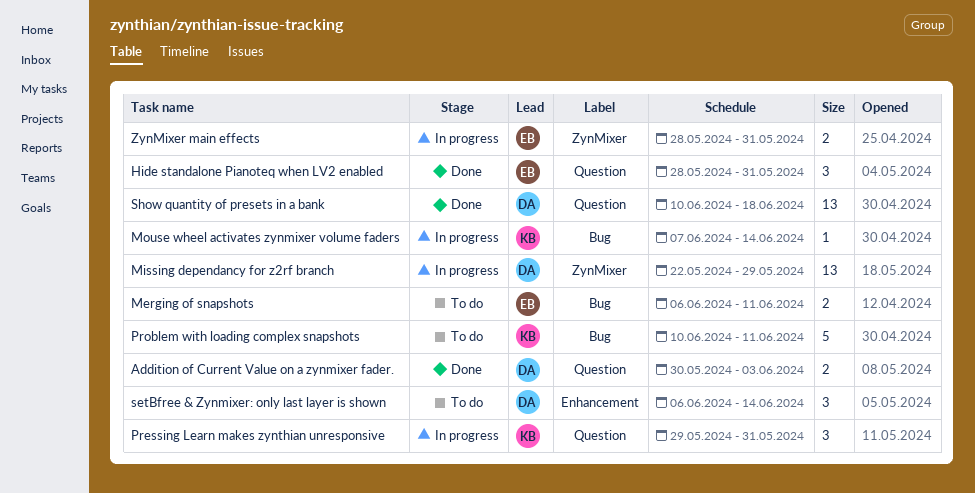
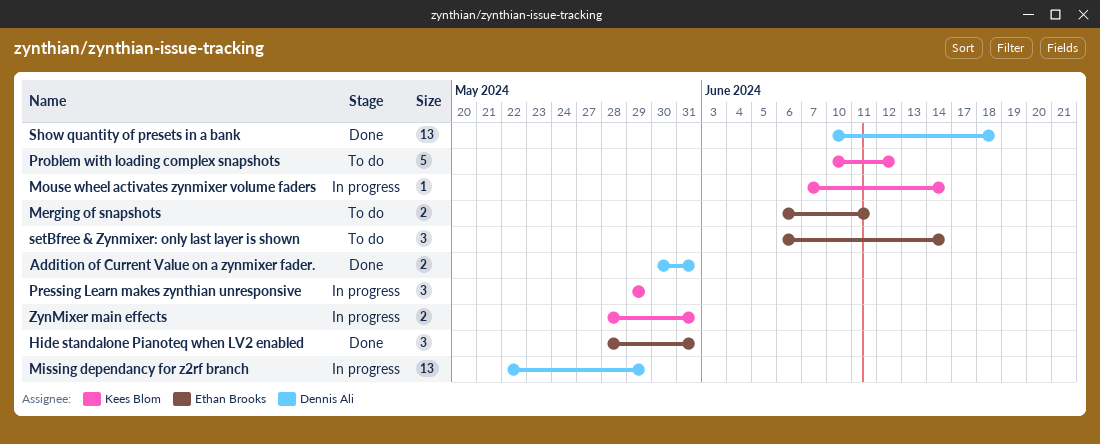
Addition of Current Value on a zynmixer fader., due: Jun 3 -> May 31
Pressing Learn makes zynthian unresponsive, due: May 31 -> May 29
Problem with loading complex snapshots, due: Jun 11 -> Jun 12
setBfree & Zynmixer: only last layer is shown, owner: Dennis Ali -> Ethan Brooks
ZynMixer main effects, owner: Ethan Brooks -> Kees Blom

